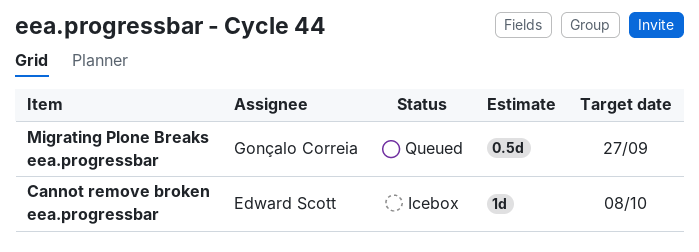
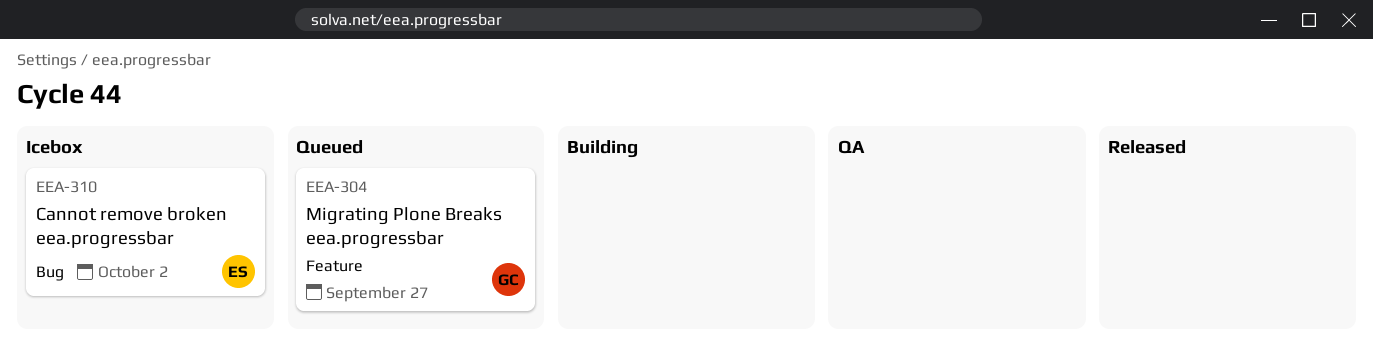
Cannot remove broken eea.progressbar, due: Oct 8 -> Oct 2

